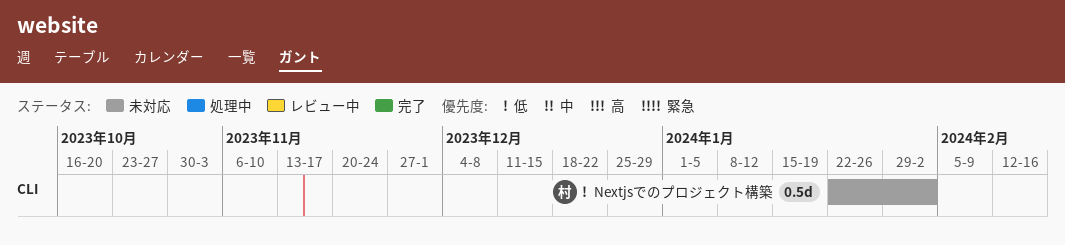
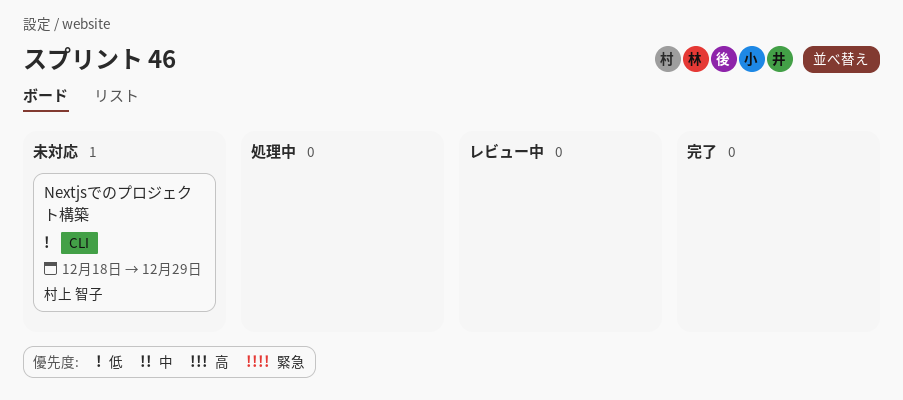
Nextjsでのプロジェクト構築, start: Jan 22 -> Dec 18
Nextjsでのプロジェクト構築, due: Feb 2 -> Dec 29

